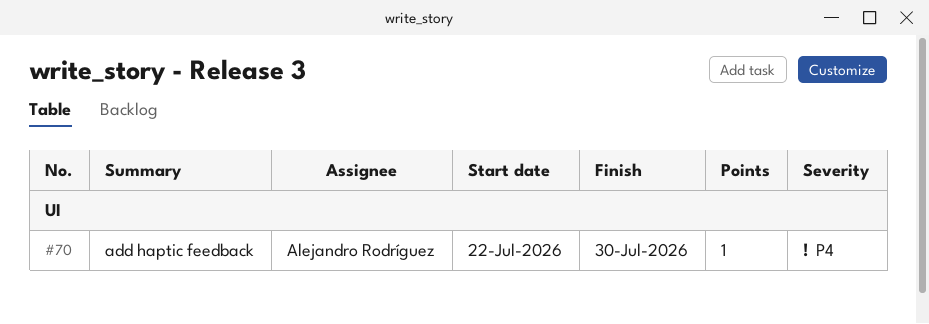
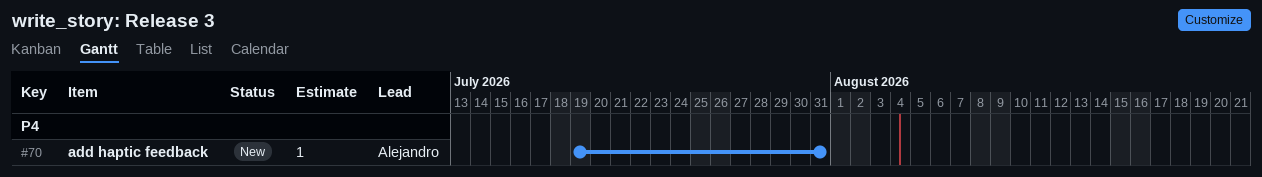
#70, start: Jul 22 -> Jul 19
#70, due: Jul 30 -> Jul 31

